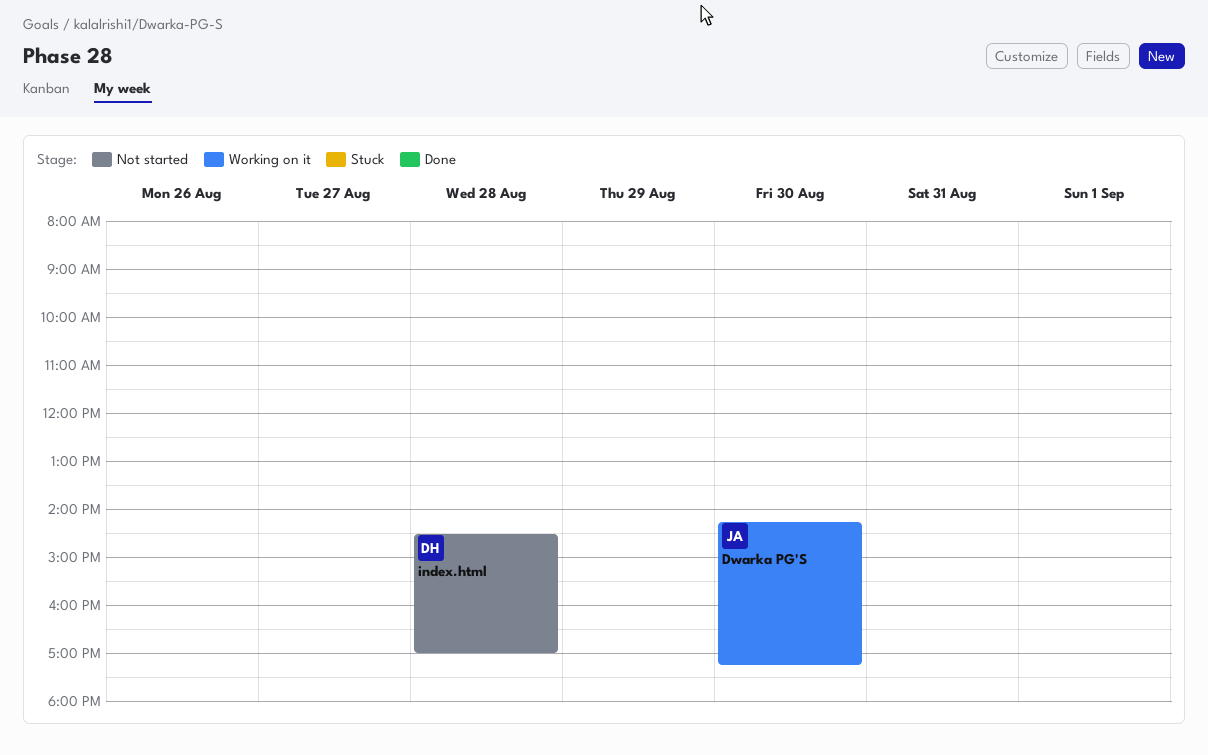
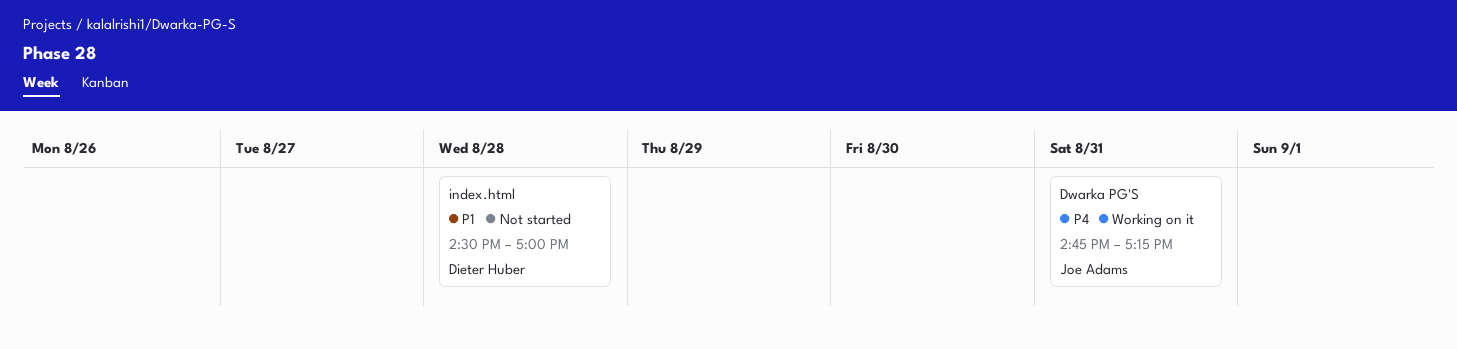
Dwarka PG'S, day: Aug 30 -> Aug 31
Dwarka PG'S, begins: 14:15 -> 14:45

